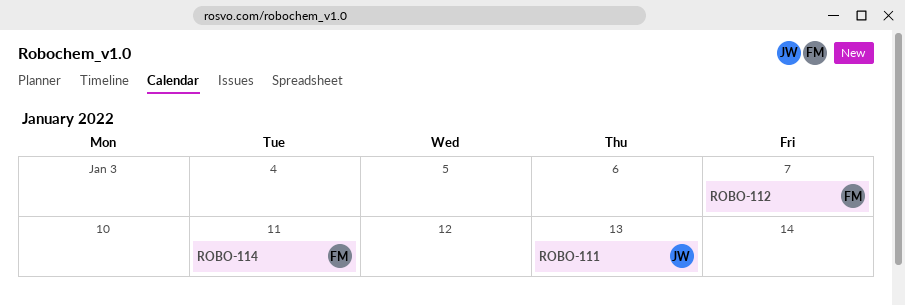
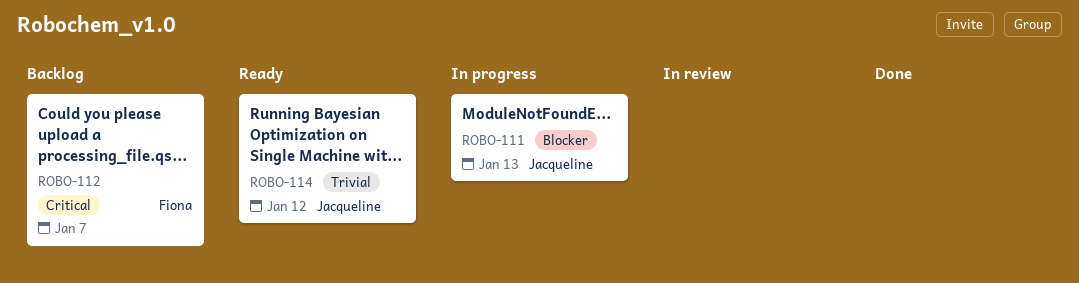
ROBO-114, owner: Fiona -> Jacqueline
ROBO-114, due: Jan 11 -> Jan 12

